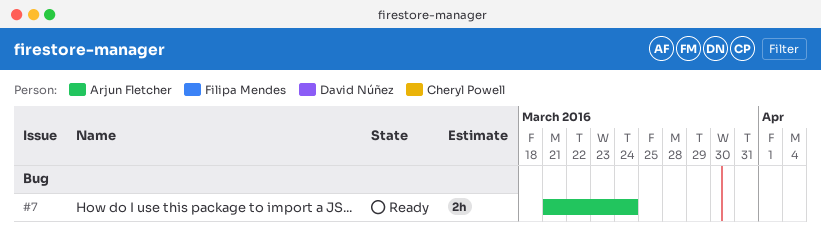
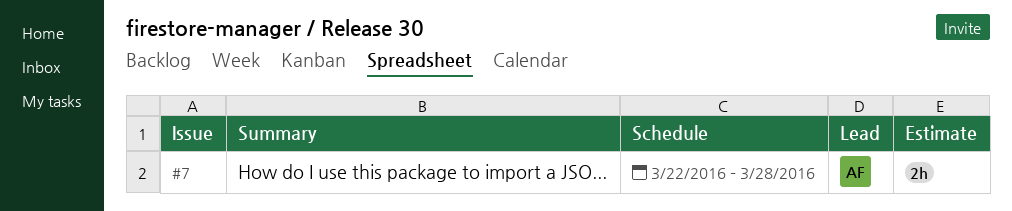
#7, start: Mar 21 -> Mar 22
#7, due: Mar 24 -> Mar 28

